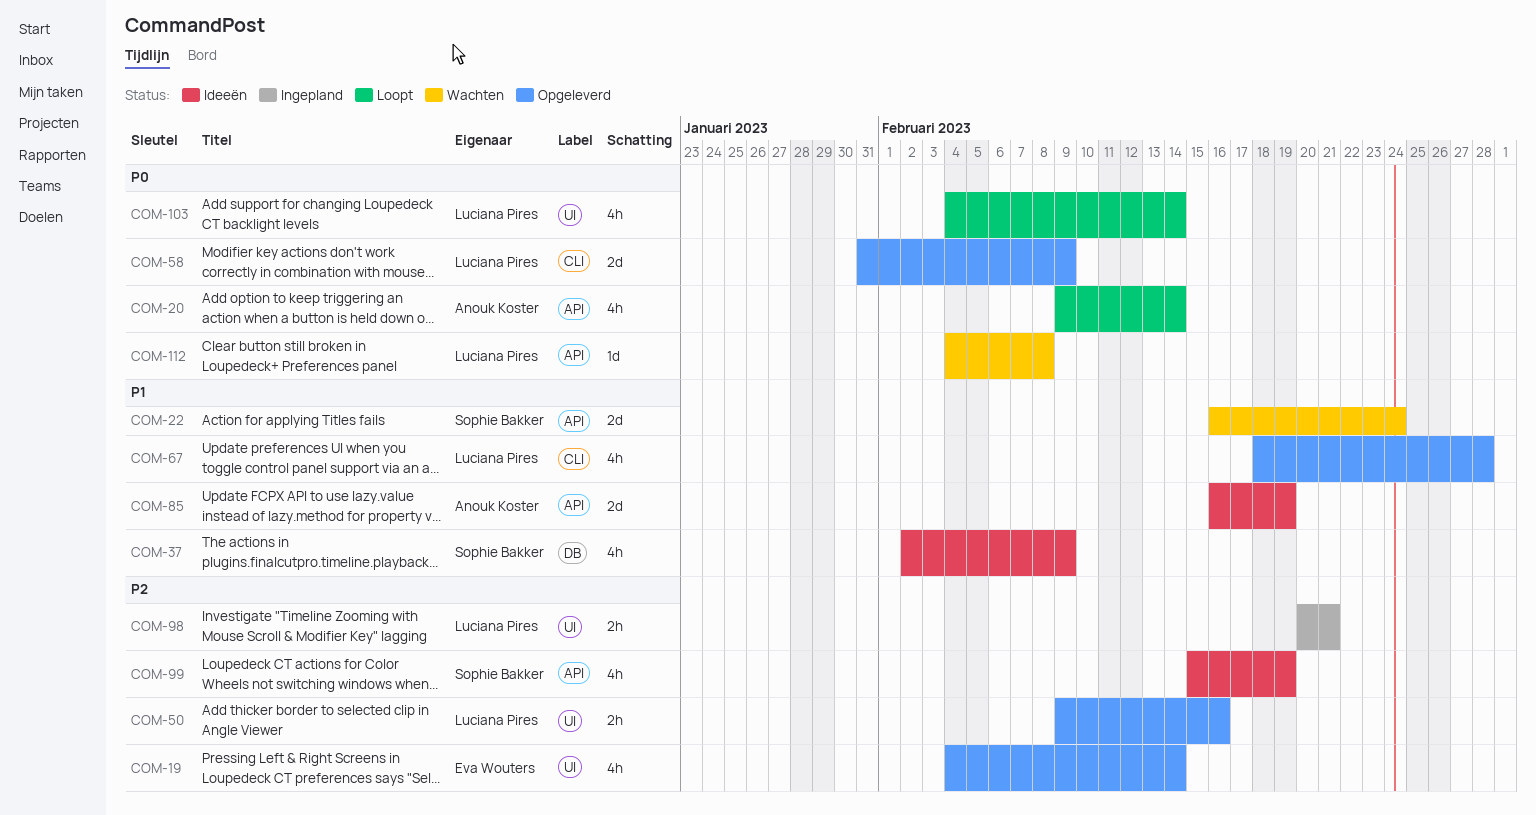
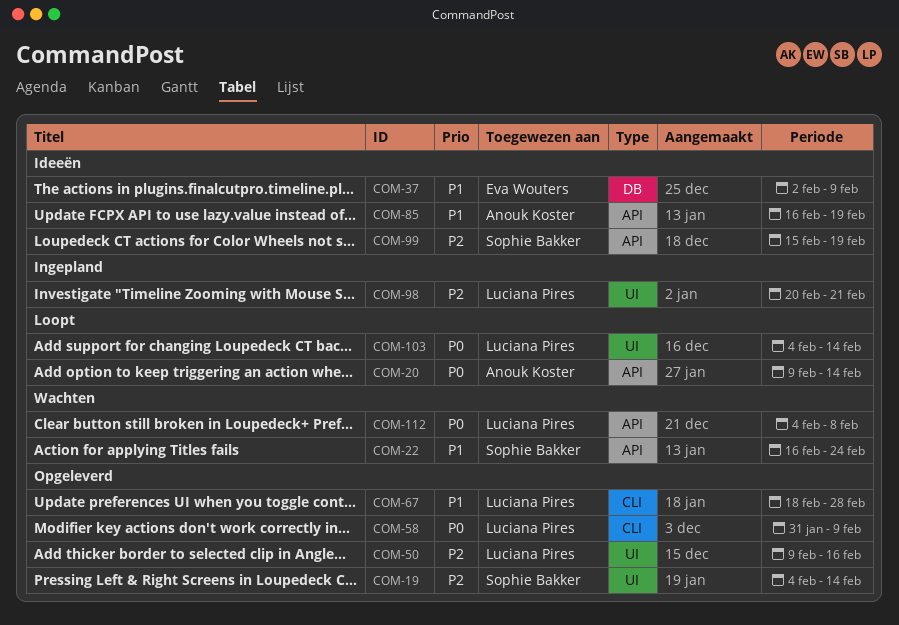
COM-19, owner: Eva Wouters -> Sophie Bakker
COM-37, owner: Sophie Bakker -> Eva Wouters

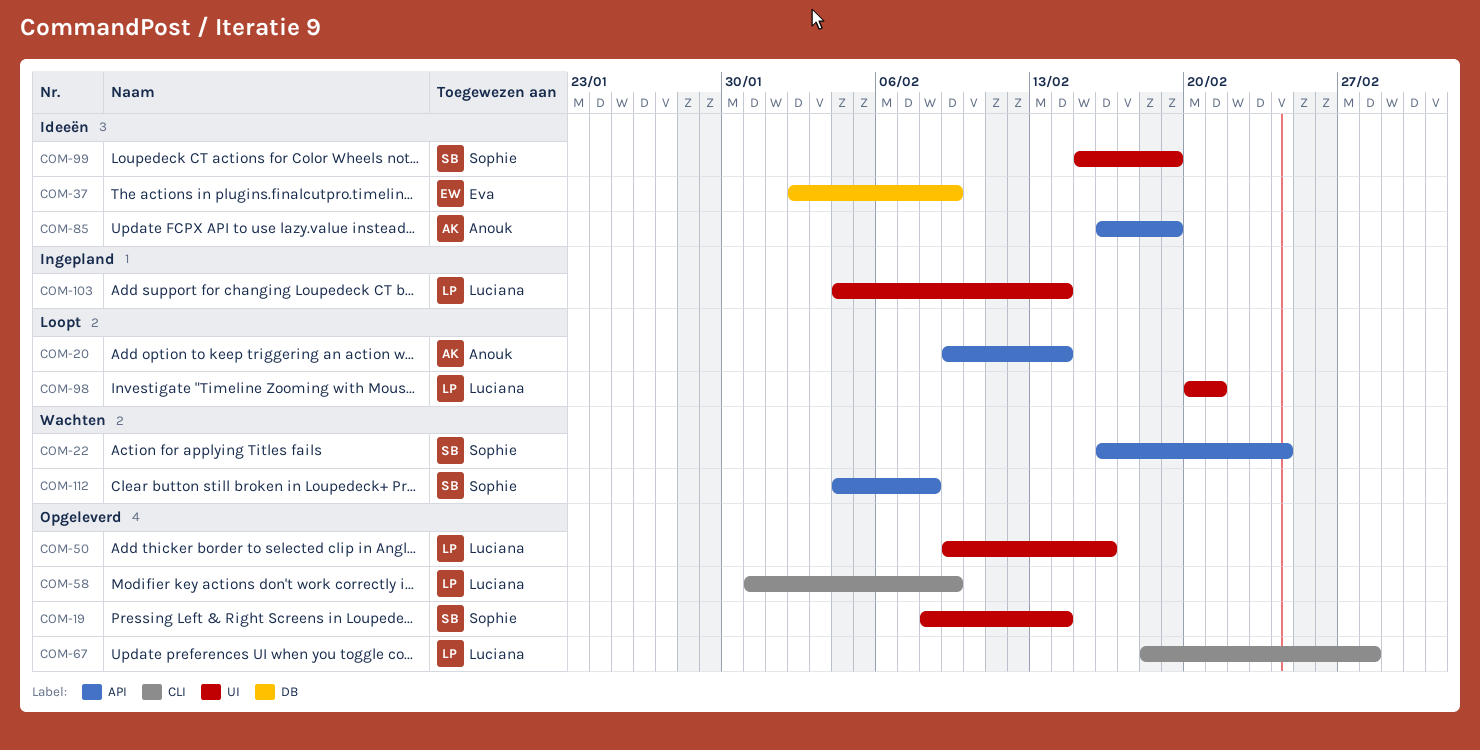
COM-19, start: Feb 4 -> Feb 8
COM-98, status: Ingepland -> Loopt
COM-99, label: API -> UI
COM-103, status: Loopt -> Ingepland
COM-112, owner: Luciana Pires -> Sophie Bakker

